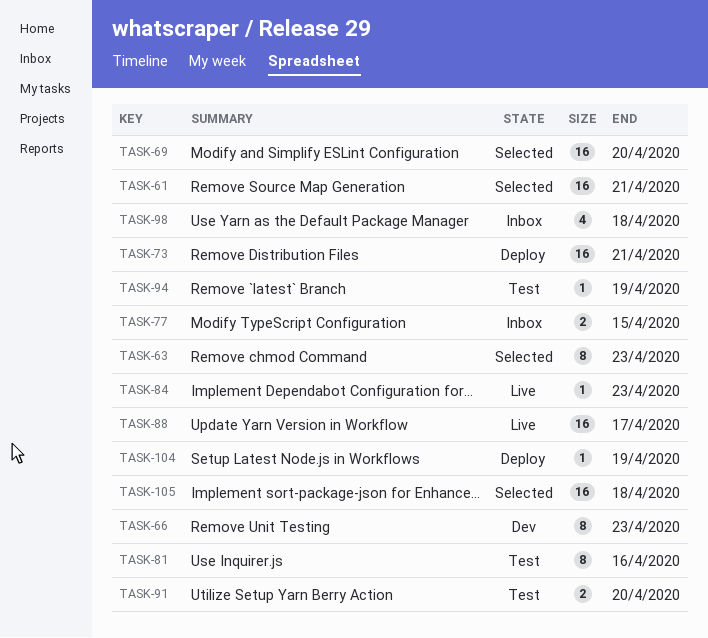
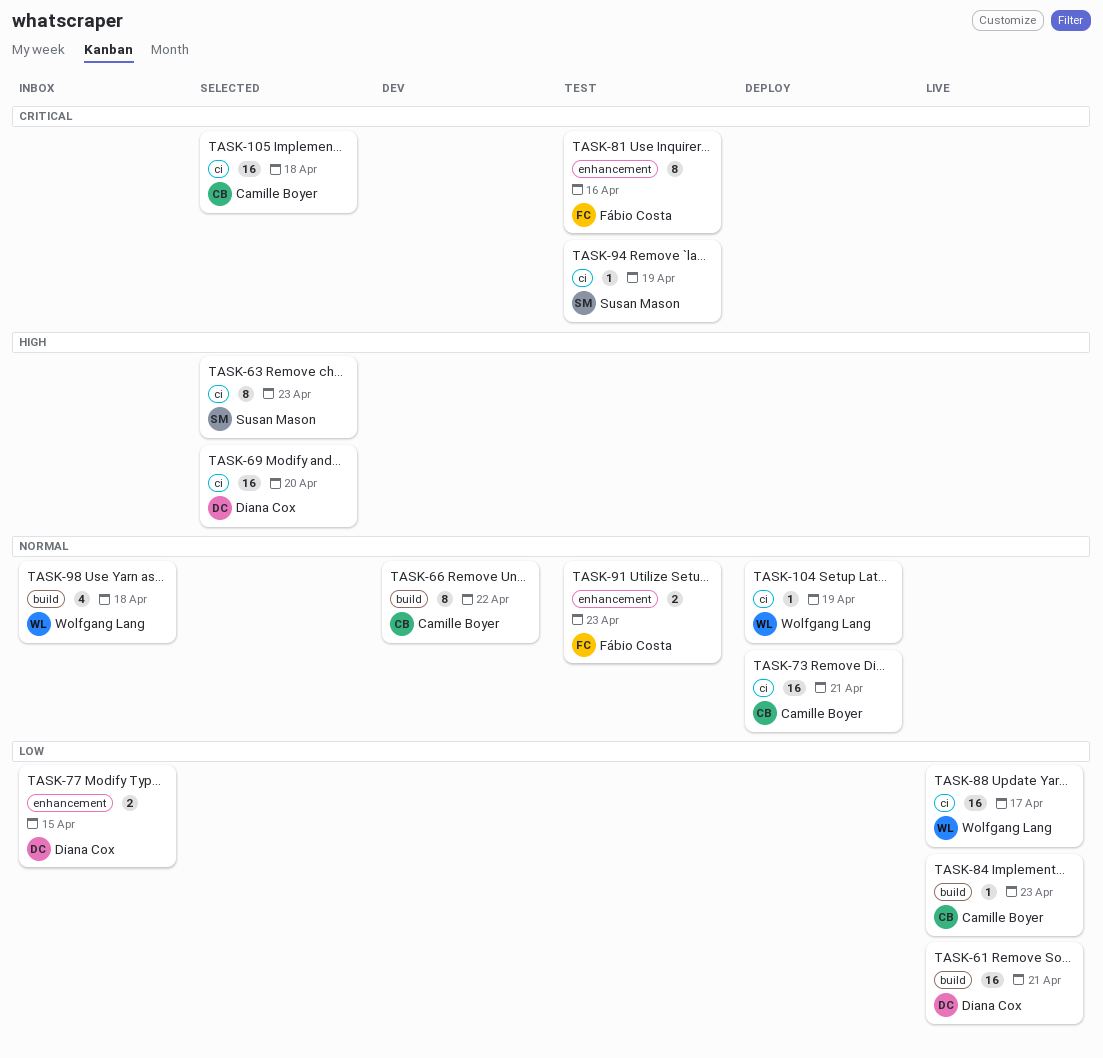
TASK-61, status: Selected -> Live
TASK-66, due: Apr 23 -> Apr 22
TASK-91, due: Apr 20 -> Apr 23

